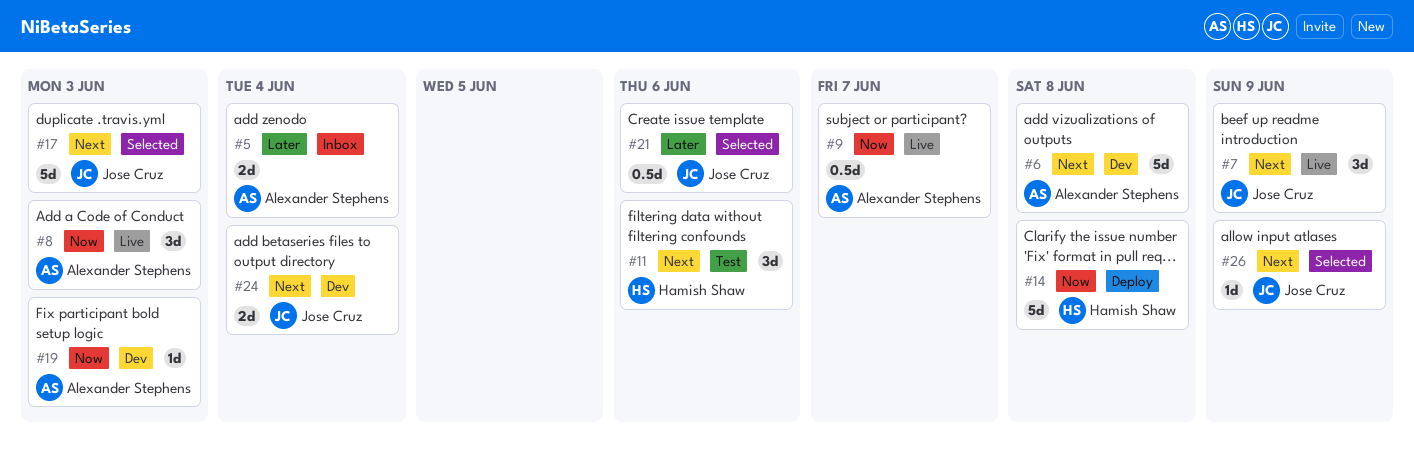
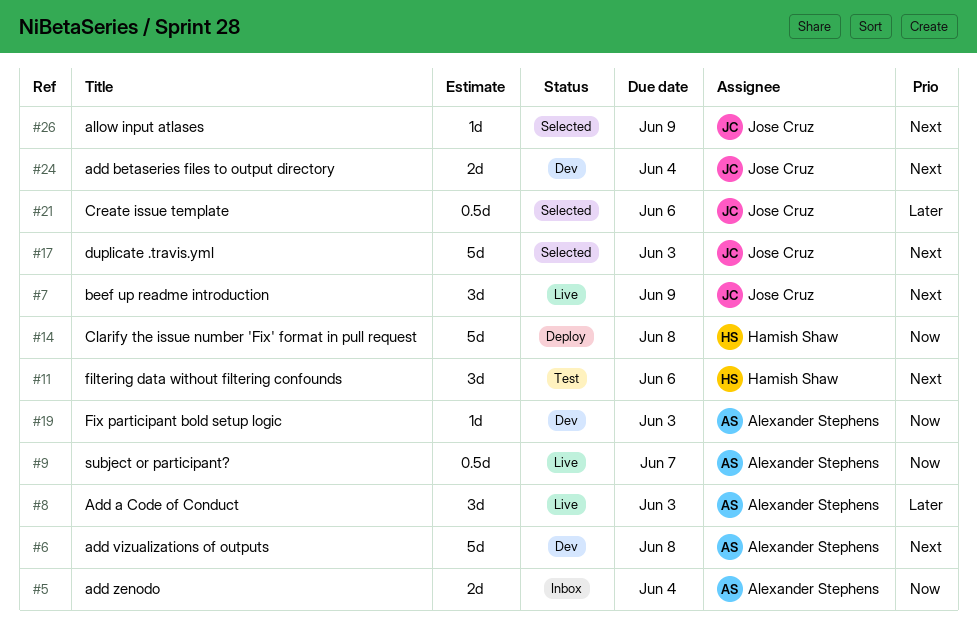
#5, priority: Later -> Now
#8, priority: Now -> Later

